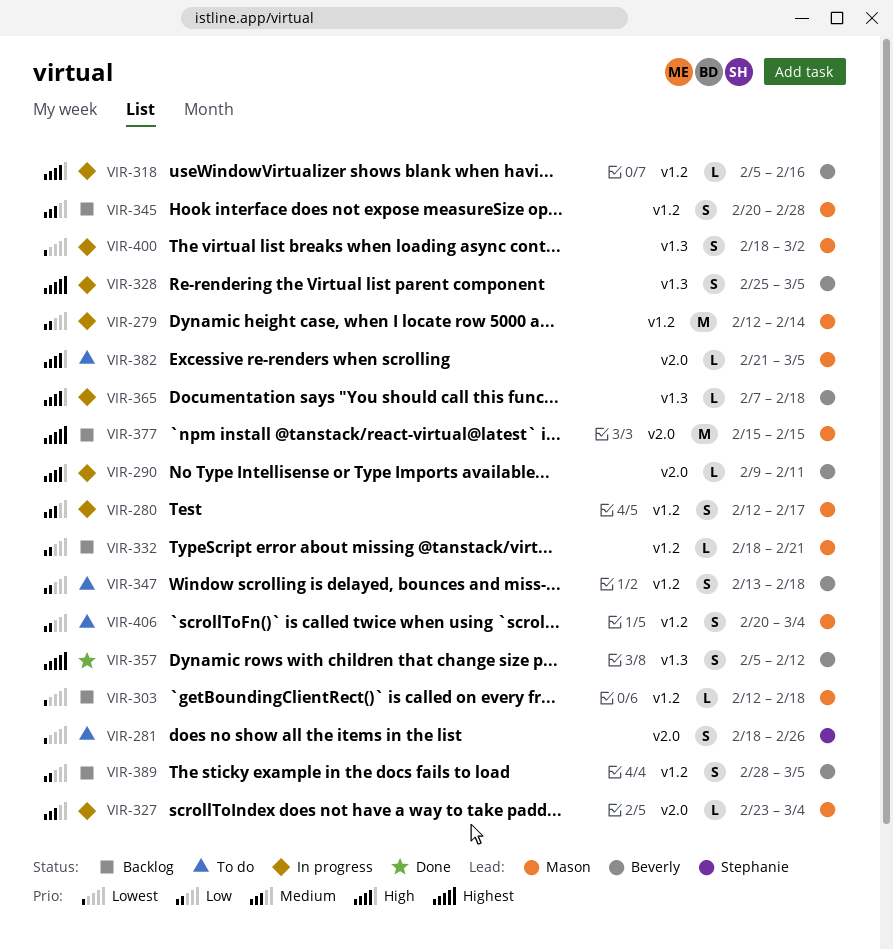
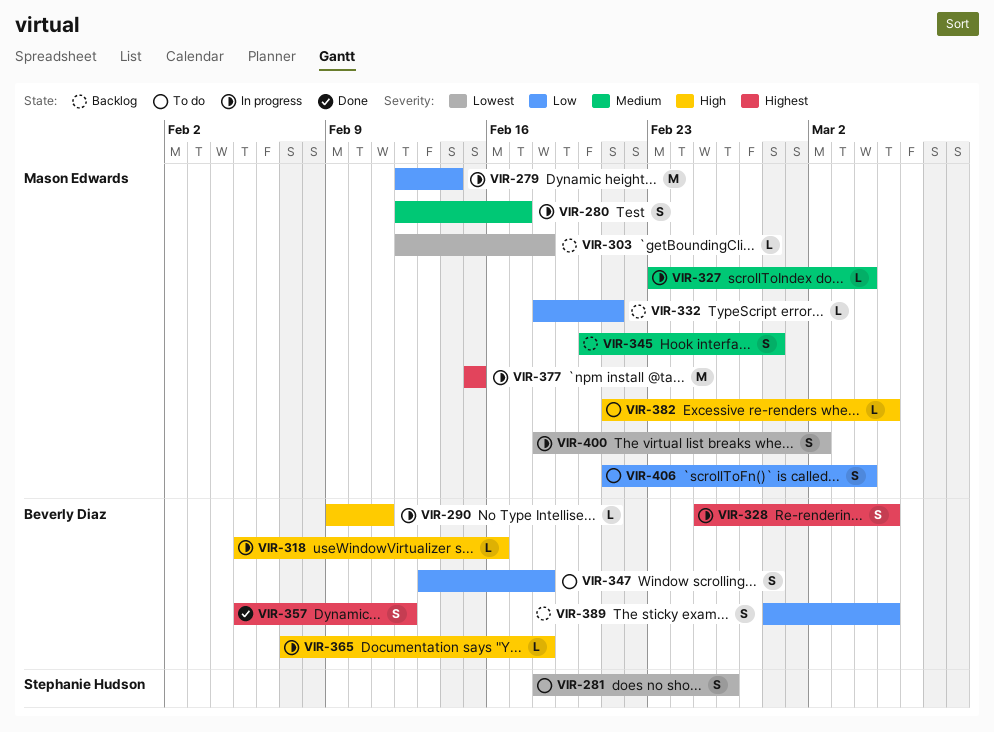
VIR-377, status: Backlog -> In progress
VIR-406, start: Feb 20 -> Feb 21

